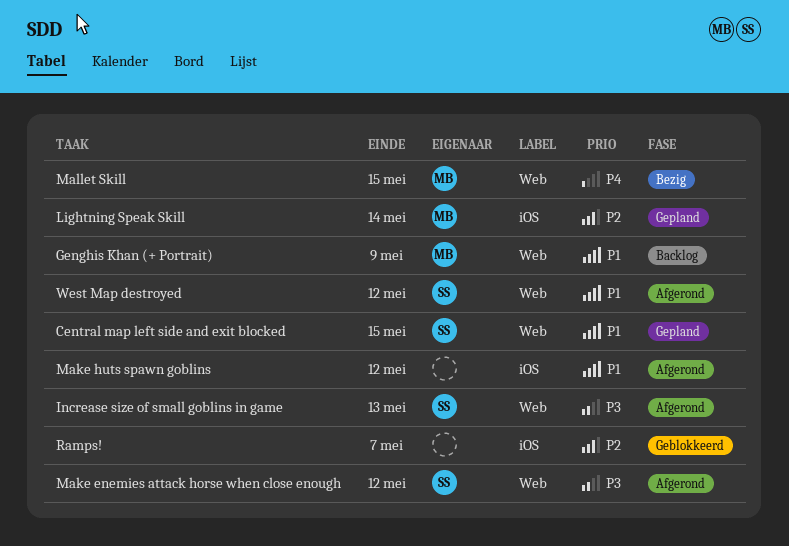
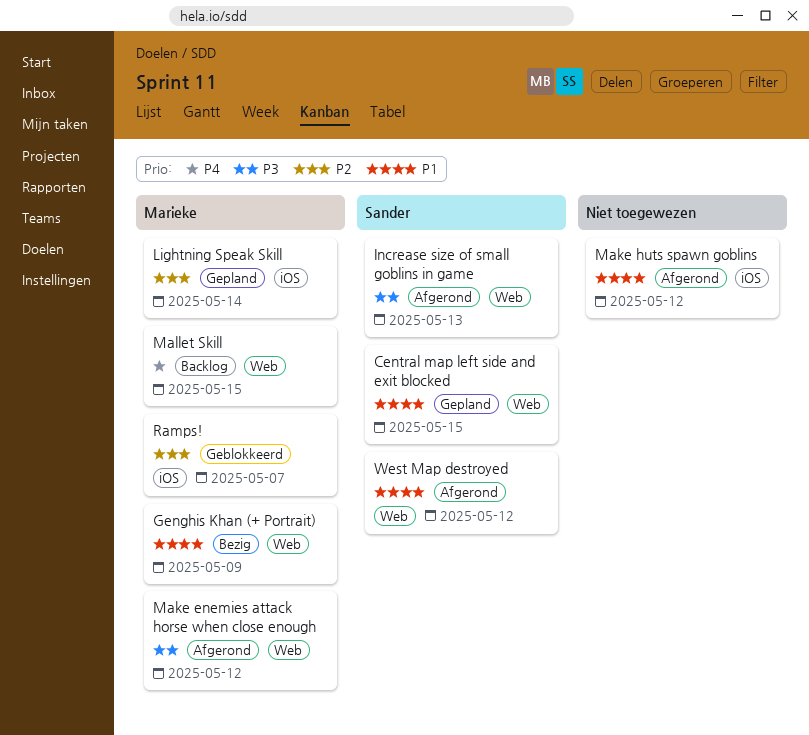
Genghis Khan (+ Portrait), status: Backlog -> Bezig
Make enemies attack horse when close enough, owner: Sander -> Marieke
Mallet Skill, status: Bezig -> Backlog
Ramps!, owner: none -> Marieke

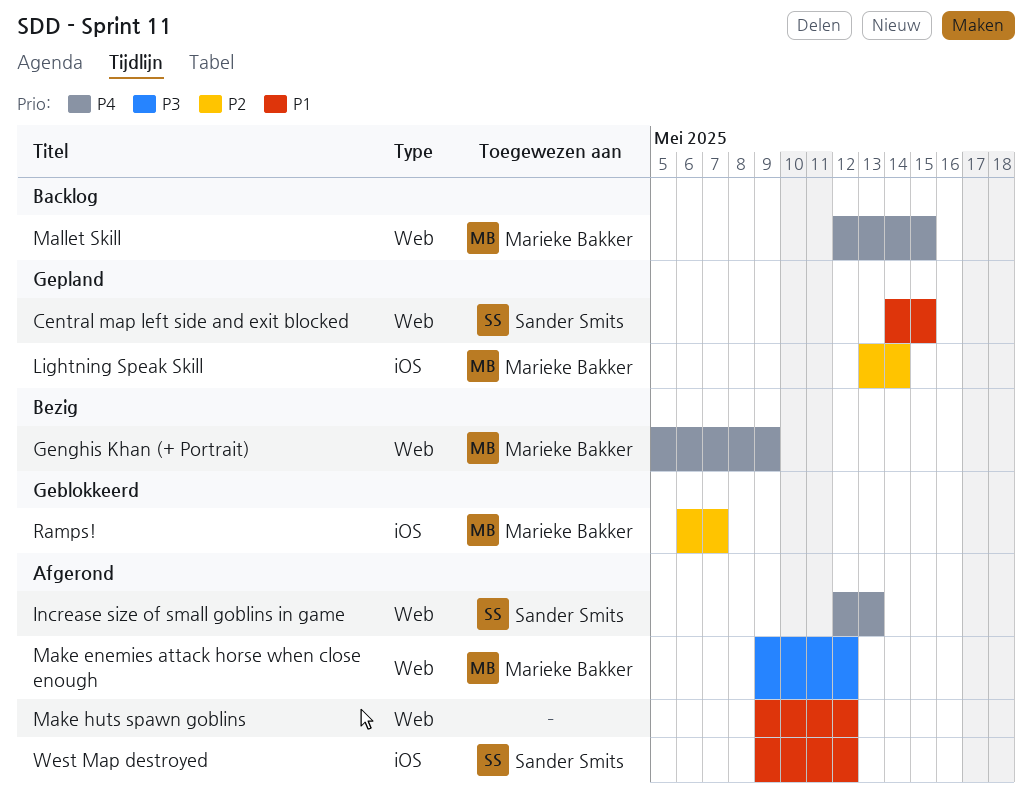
Genghis Khan (+ Portrait), priority: P1 -> P4
Increase size of small goblins in game, priority: P3 -> P4
Make huts spawn goblins, label: iOS -> Web
West Map destroyed, label: Web -> iOS

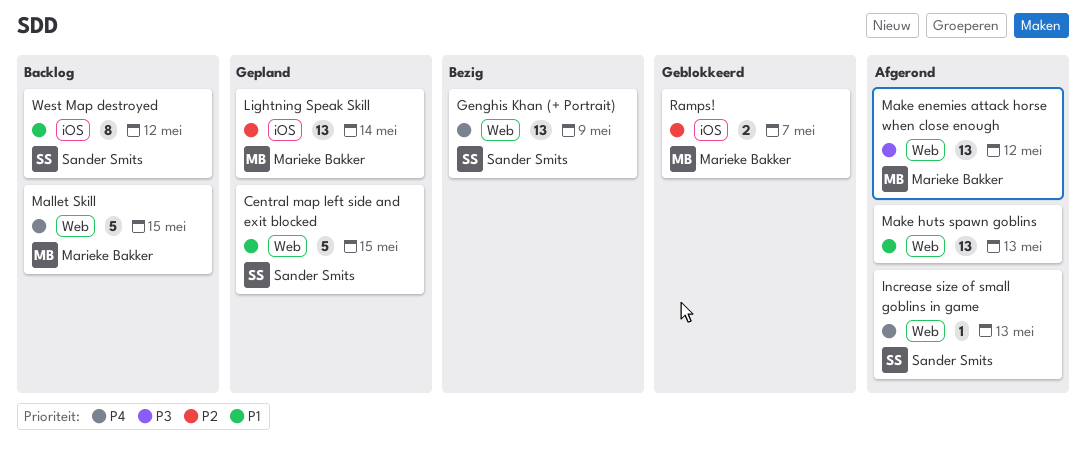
Genghis Khan (+ Portrait), owner: Marieke Bakker -> Sander Smits
Make huts spawn goblins, due: May 12 -> May 13
West Map destroyed, status: Afgerond -> Backlog

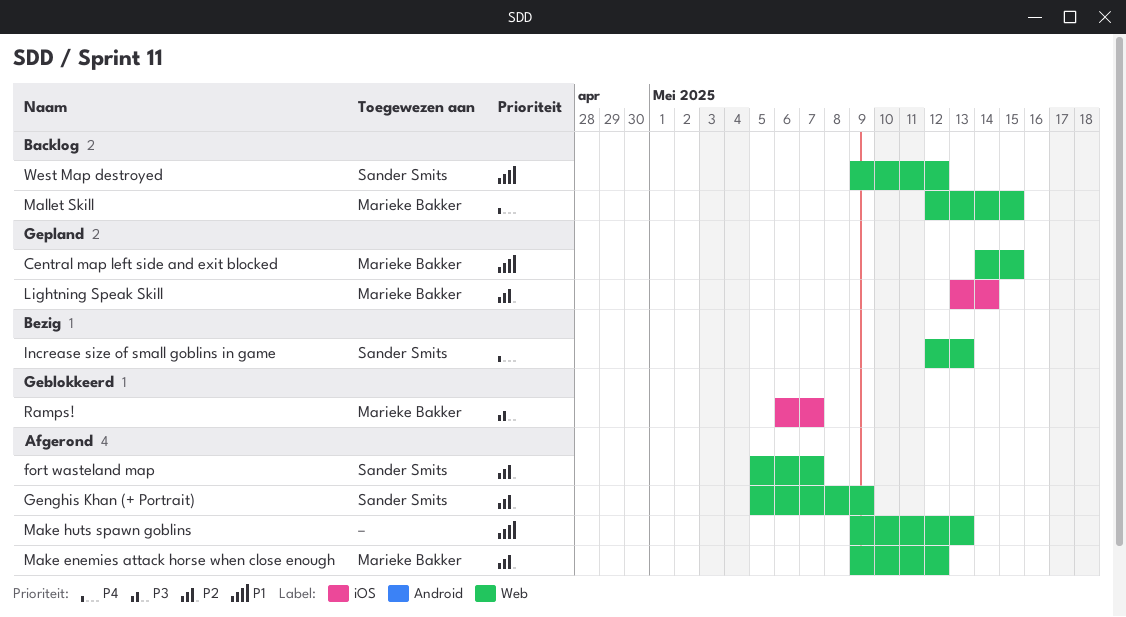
Central map left side and exit blocked, owner: Sander Smits -> Marieke Bakker
fort wasteland map: none -> present
Genghis Khan (+ Portrait), status: Bezig -> Afgerond
Genghis Khan (+ Portrait), priority: P4 -> P2
Increase size of small goblins in game, status: Afgerond -> Bezig
Make enemies attack horse when close enough, priority: P3 -> P2
Ramps!, priority: P2 -> P3
West Map destroyed, label: iOS -> Web

